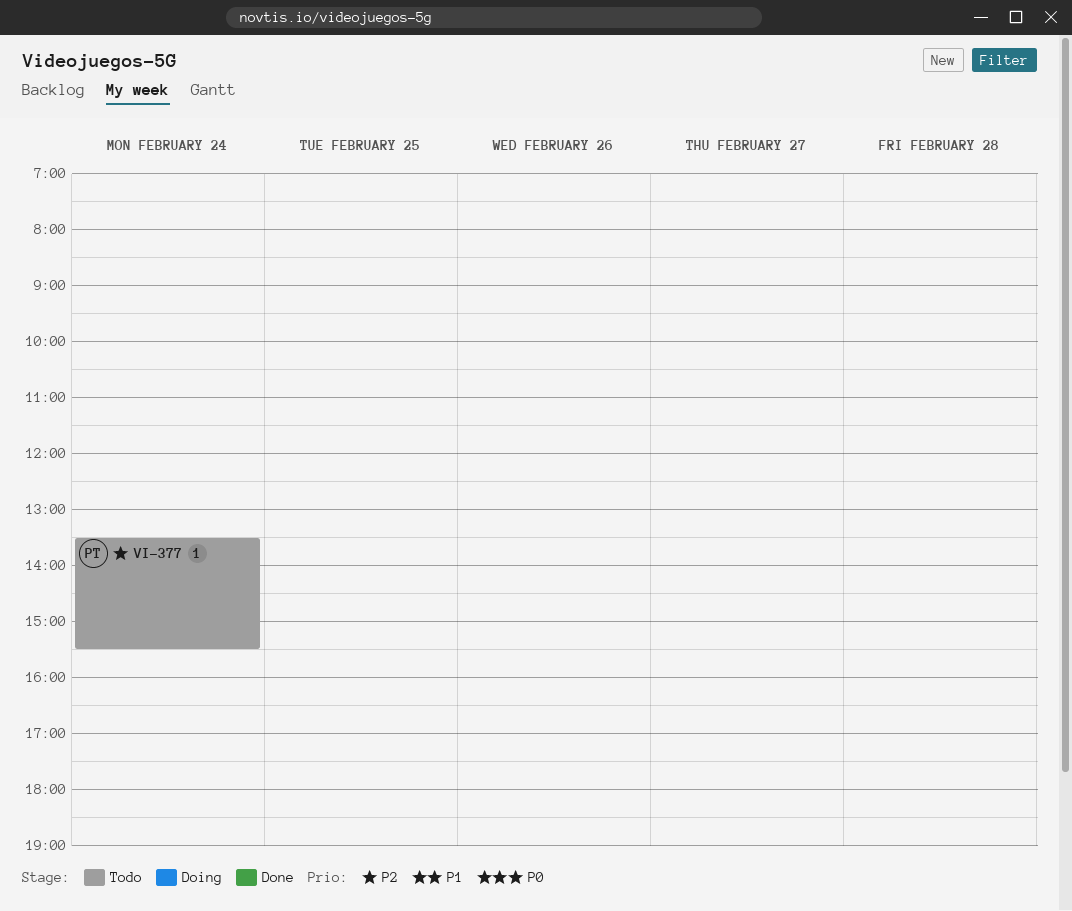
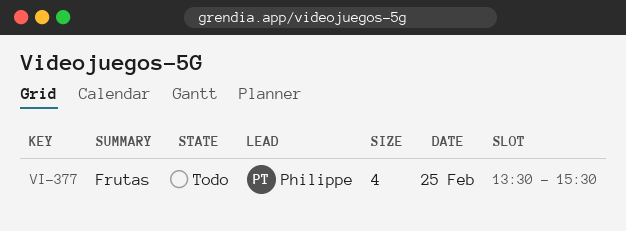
VI-377, estimate: 1 -> 4
VI-377, day: Feb 24 -> Feb 25

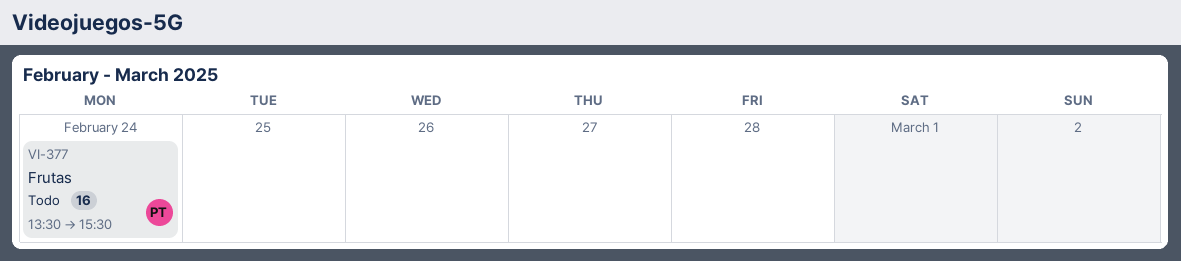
VI-377, estimate: 4 -> 16
VI-377, day: Feb 25 -> Feb 24

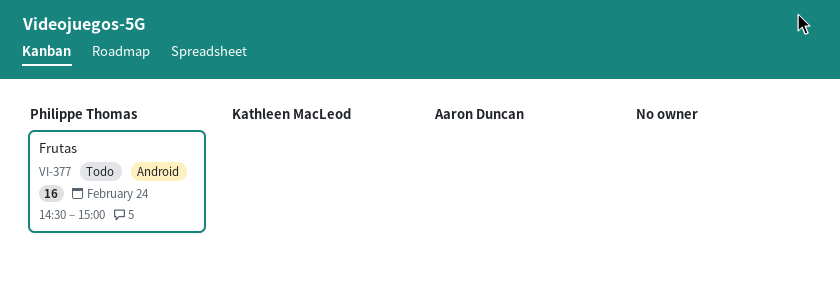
VI-377, begins: 13:30 -> 14:30
VI-377, ends: 15:30 -> 15:00

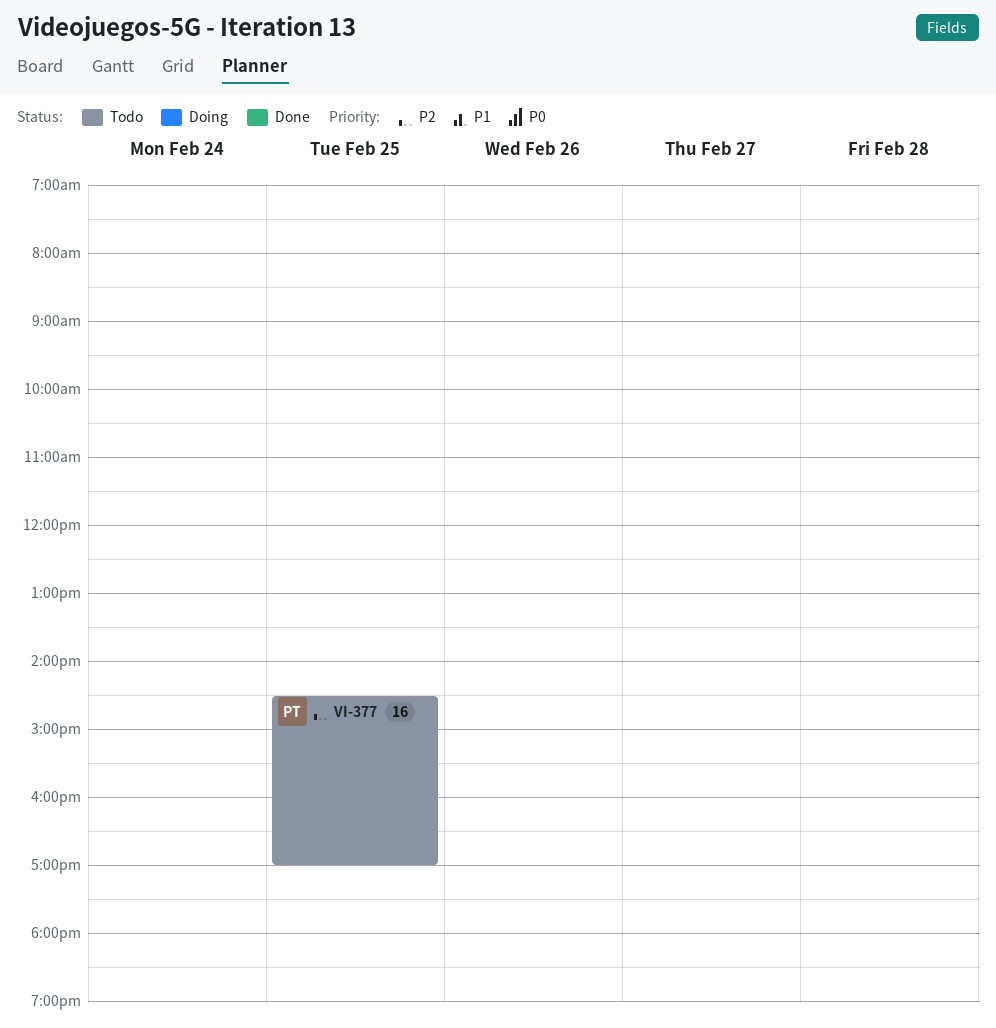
VI-377, day: Feb 24 -> Feb 25
VI-377, ends: 15:00 -> 17:00

